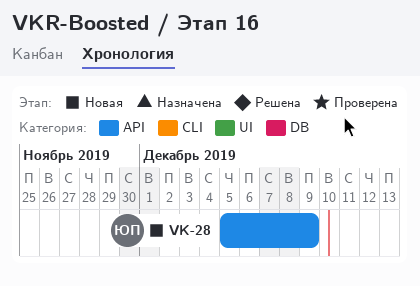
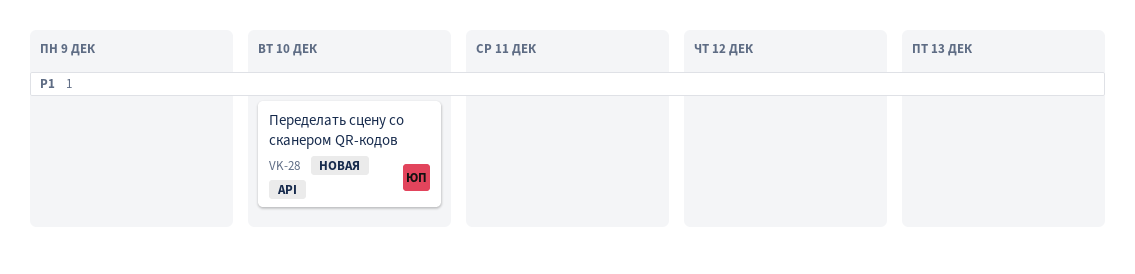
VK-28, due: Dec 9 -> Dec 10

